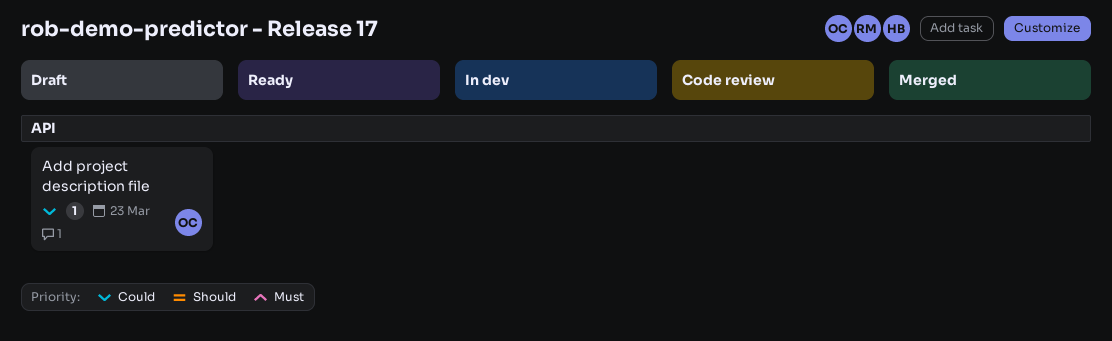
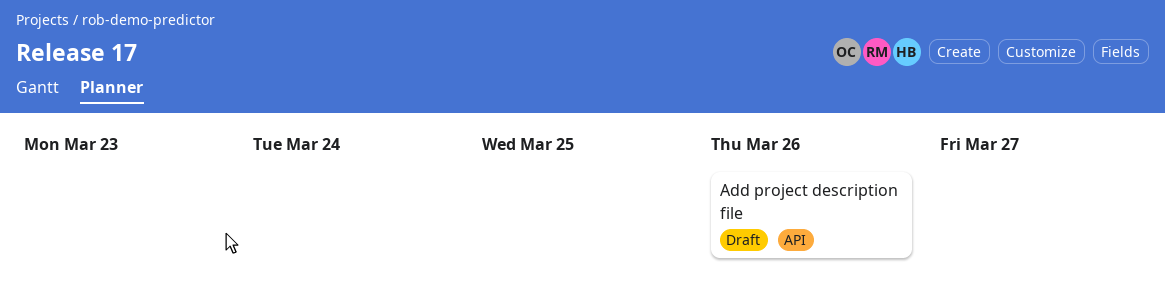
Add project description file, due: Mar 23 -> Mar 26

